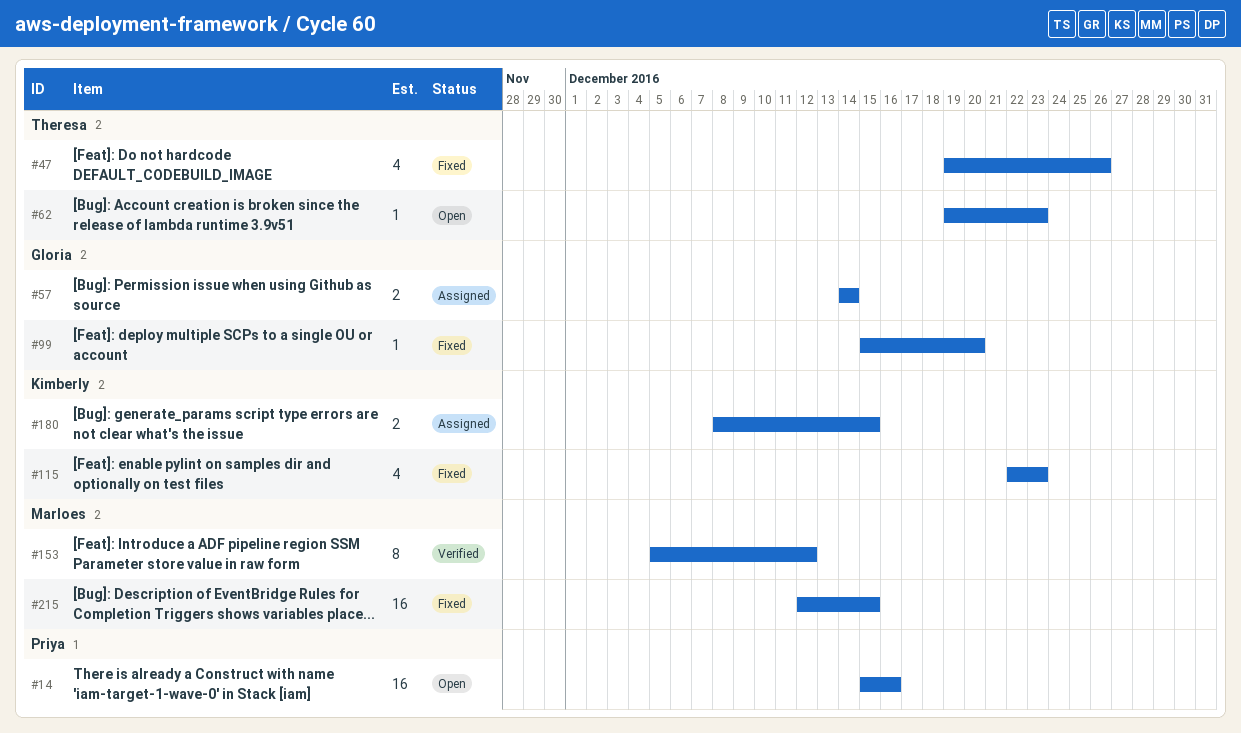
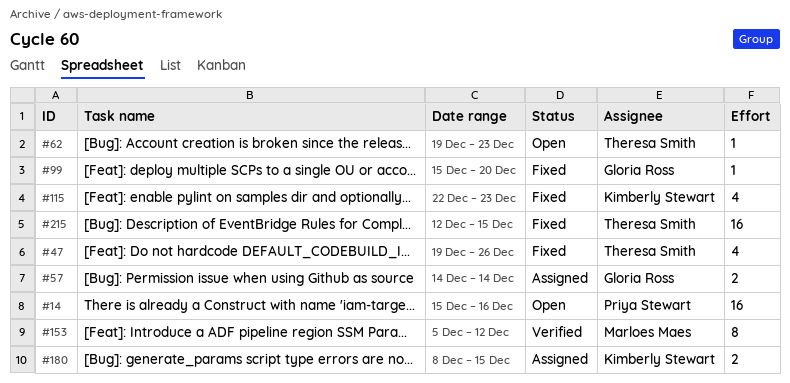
#215, owner: Marloes Maes -> Theresa Smith

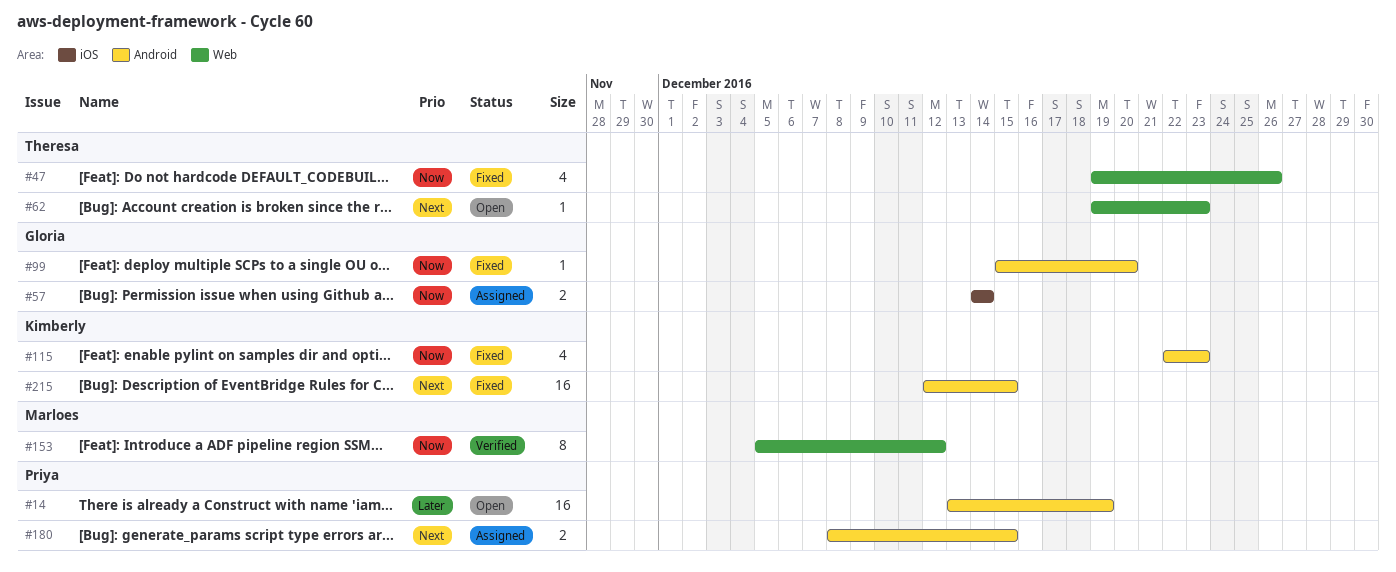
#14, start: Dec 15 -> Dec 13
#14, due: Dec 16 -> Dec 19
#180, owner: Kimberly Stewart -> Priya Stewart
#215, owner: Theresa Smith -> Kimberly Stewart

